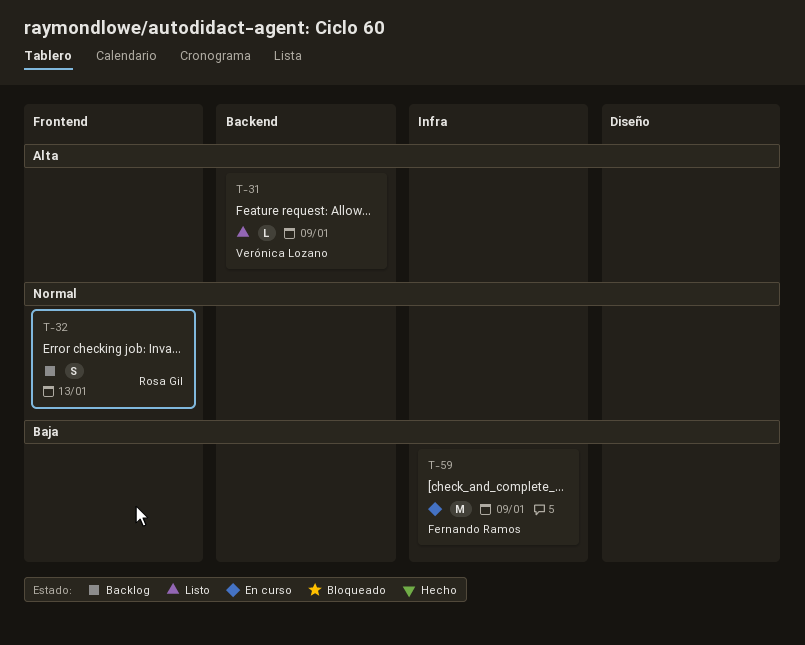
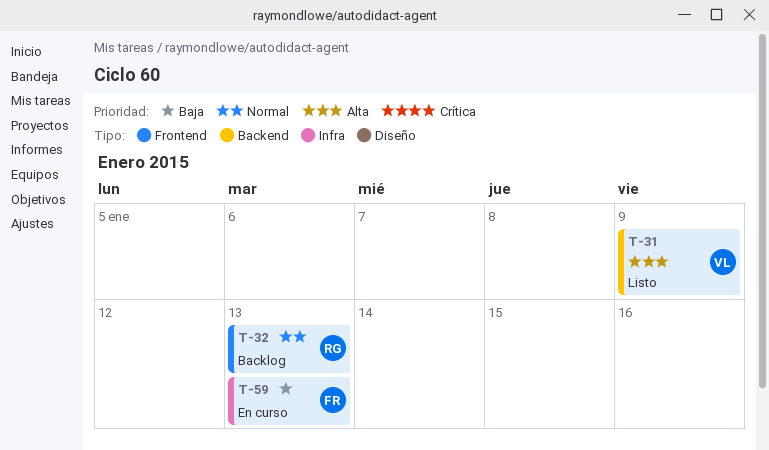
T-59, due: Jan 9 -> Jan 13

